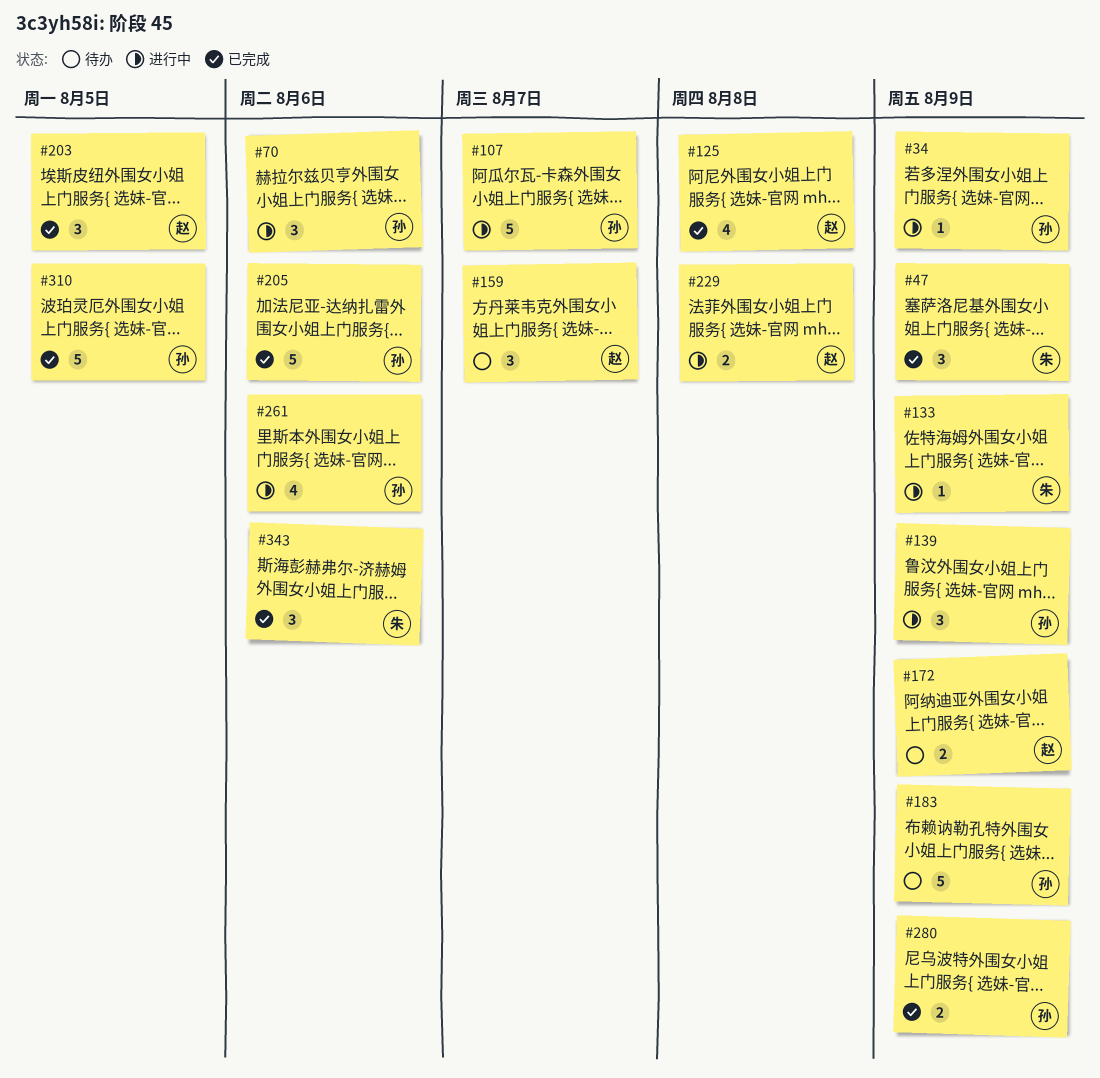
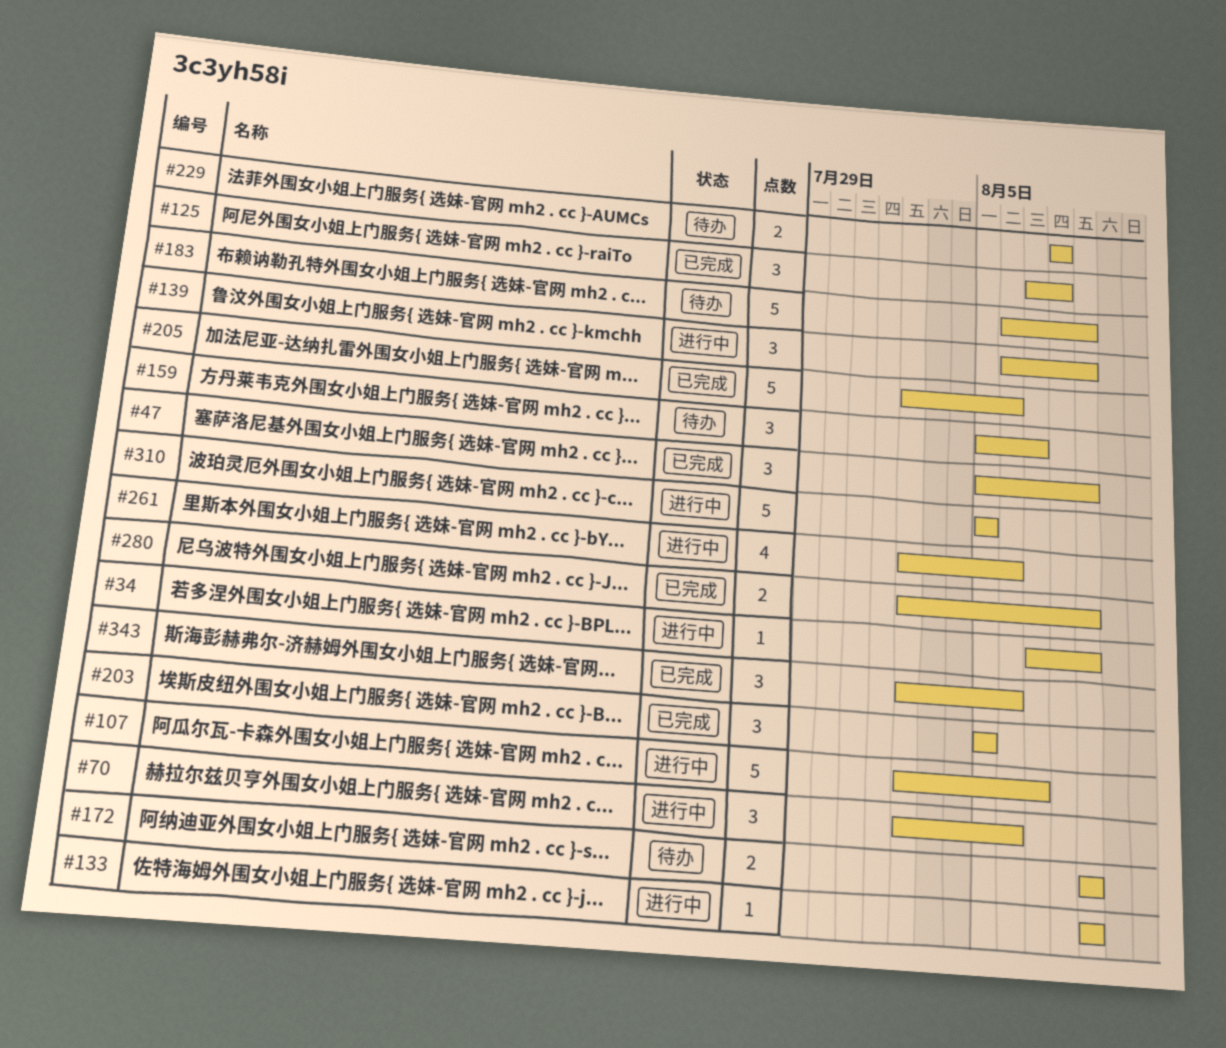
#125, estimate: 4 -> 3
#229, status: 进行中 -> 待办
#310, status: 已完成 -> 进行中

